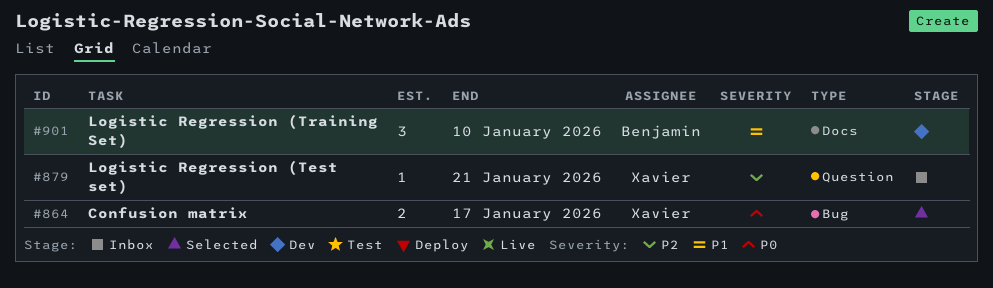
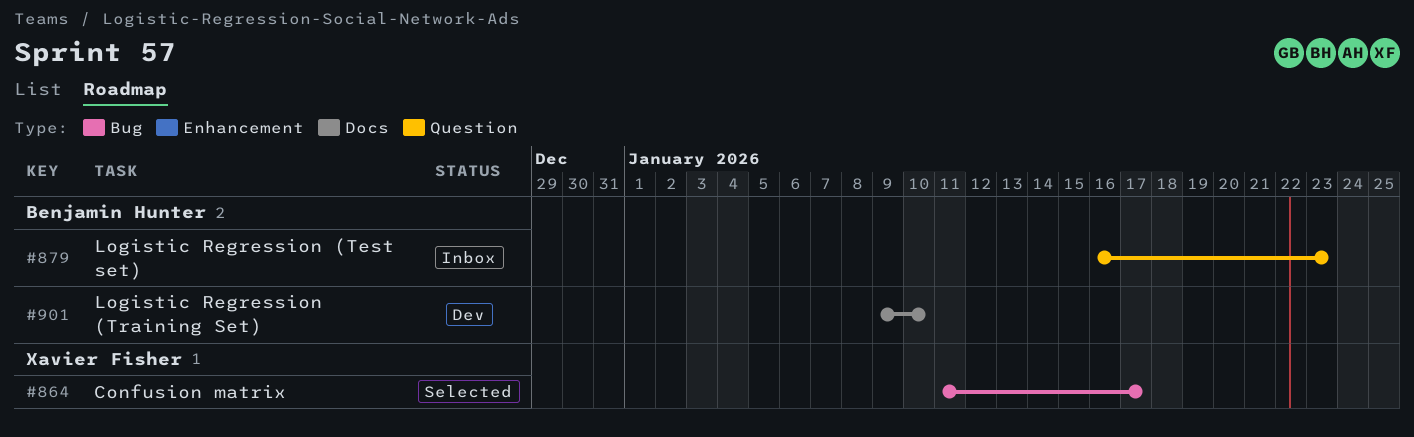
#879, owner: Xavier Fisher -> Benjamin Hunter
#879, due: Jan 21 -> Jan 23

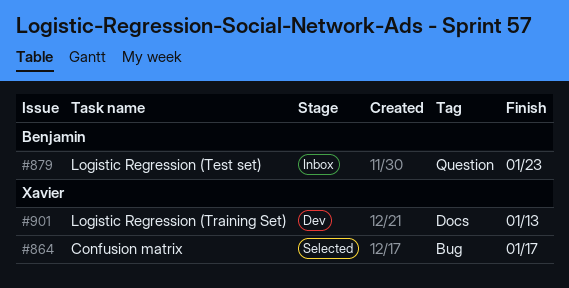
#901, owner: Benjamin Hunter -> Xavier Fisher
#901, due: Jan 10 -> Jan 13

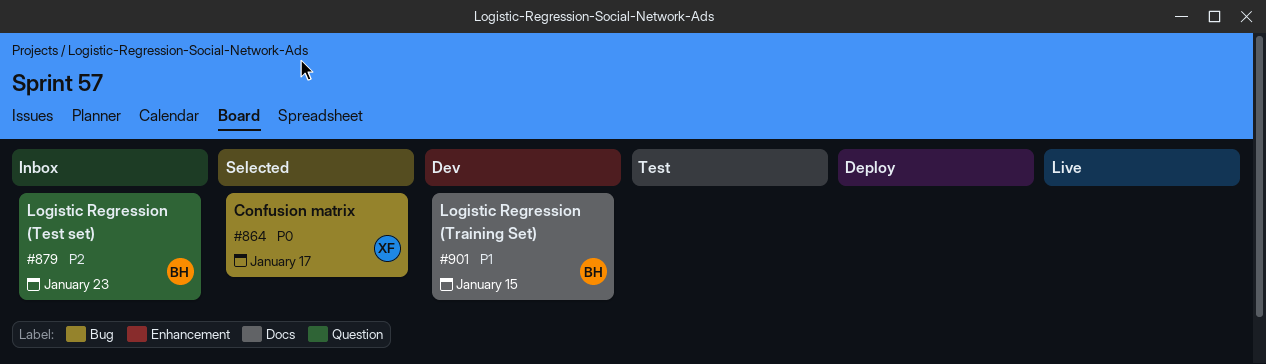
#901, owner: Xavier -> Benjamin
#901, due: Jan 13 -> Jan 15

